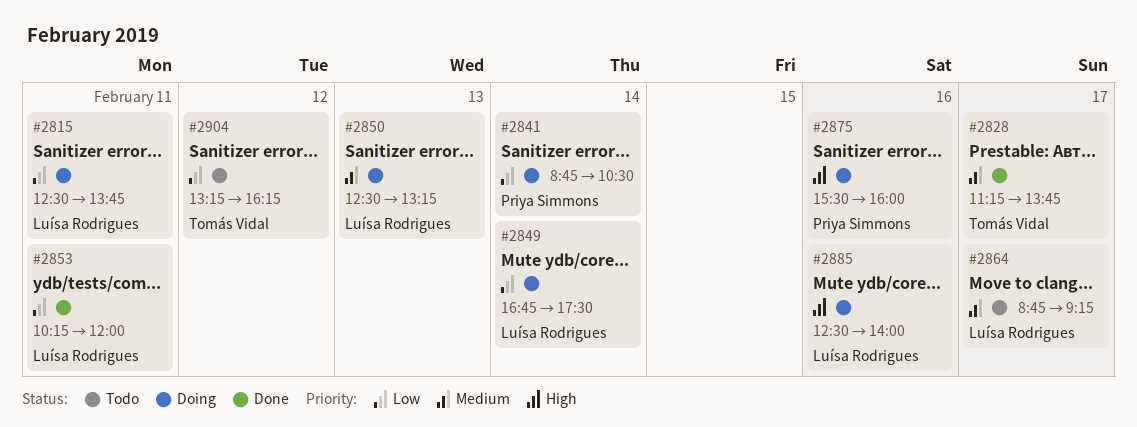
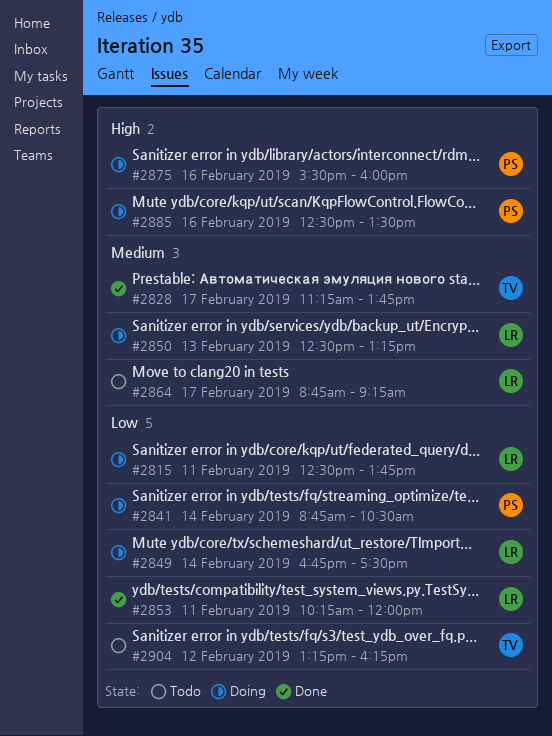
#2885, owner: Luísa Rodrigues -> Priya Simmons
#2885, ends: 14:00 -> 13:30

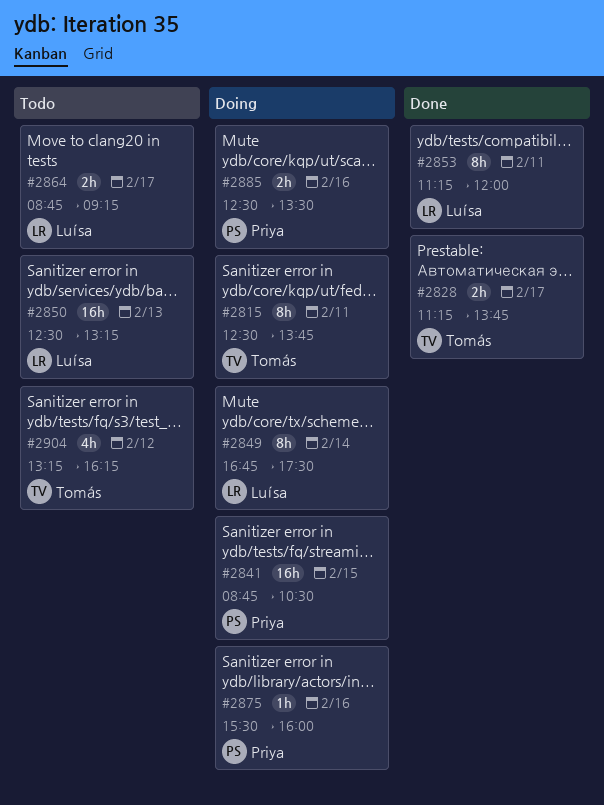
#2815, owner: Luísa -> Tomás
#2841, day: Feb 14 -> Feb 15
#2850, status: Doing -> Todo
#2853, begins: 10:15 -> 11:15

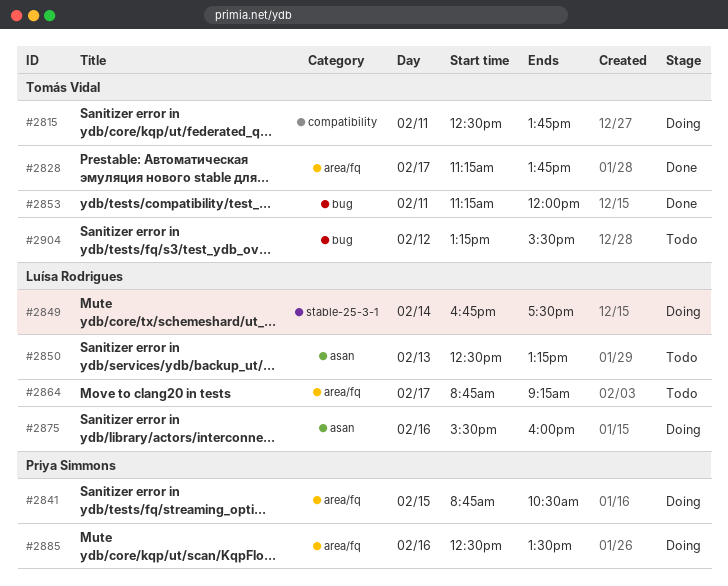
#2853, owner: Luísa Rodrigues -> Tomás Vidal
#2875, owner: Priya Simmons -> Luísa Rodrigues
#2904, ends: 16:15 -> 15:30

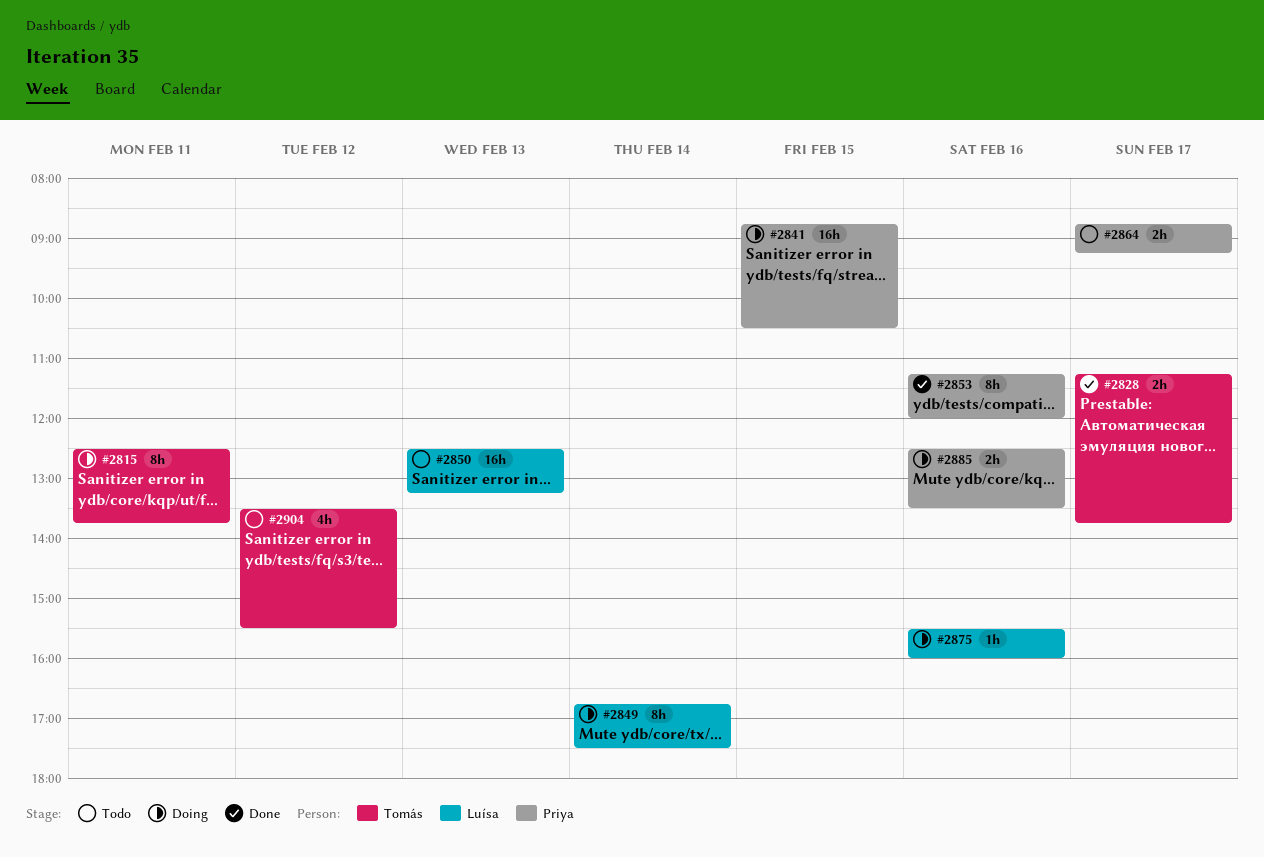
#2853, owner: Tomás Vidal -> Priya Simmons
#2853, day: Feb 11 -> Feb 16
#2864, owner: Luísa Rodrigues -> Priya Simmons
#2904, begins: 13:15 -> 13:30

